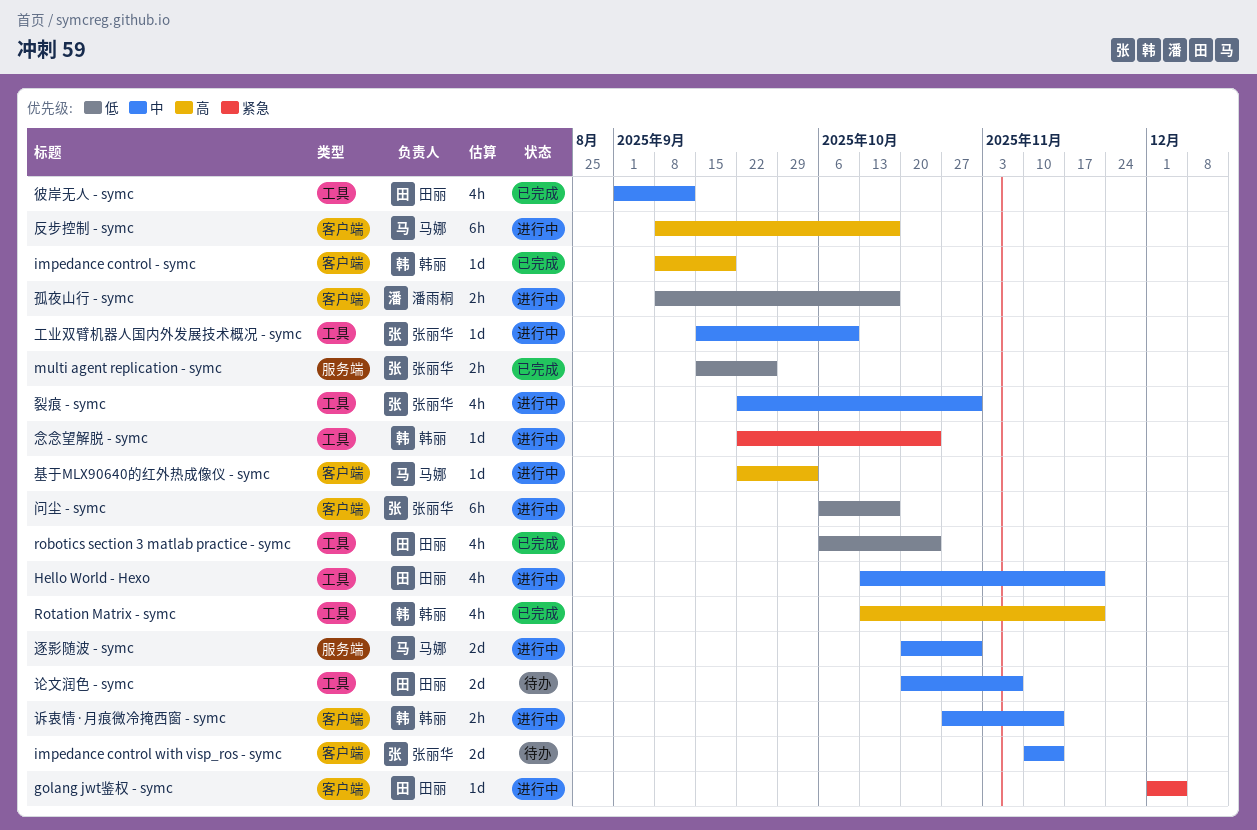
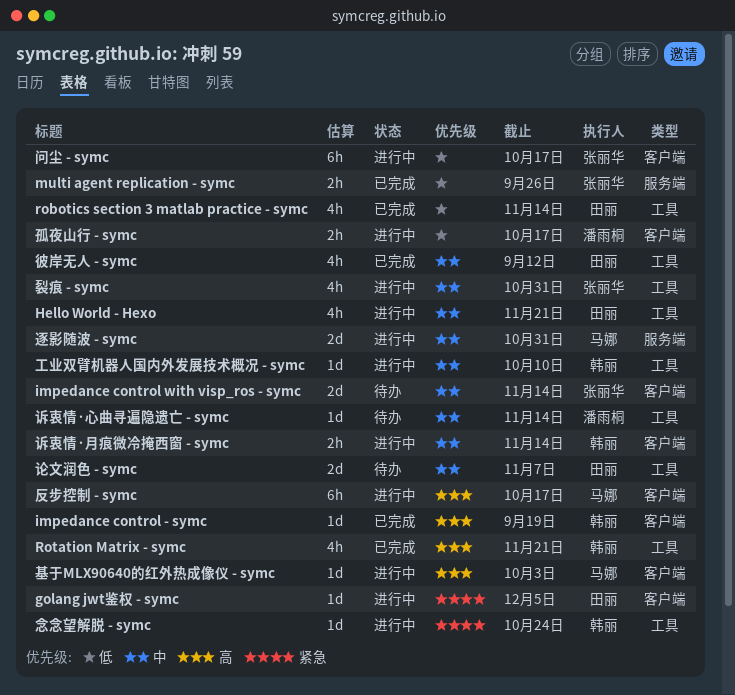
robotics section 3 matlab practice - symc, due: Oct 24 -> Nov 14
工业双臂机器人国内外发展技术概况 - symc, owner: 张丽华 -> 韩丽
诉衷情·心曲寻遍隐遗亡 - symc: none -> present

